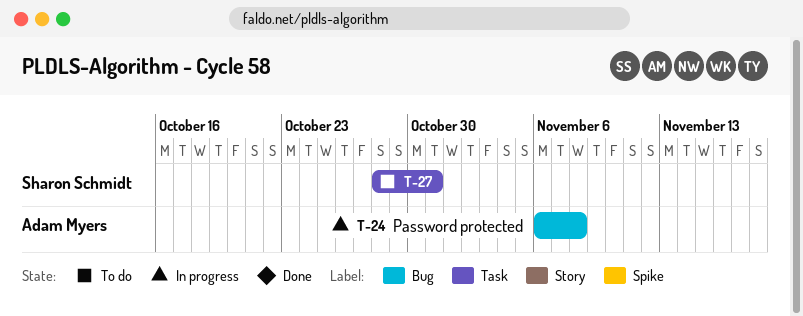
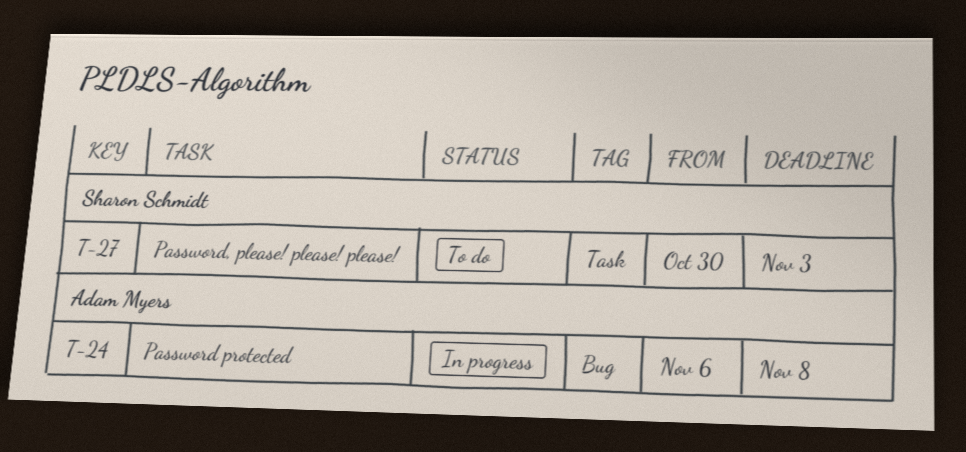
T-27, start: Oct 28 -> Oct 30
T-27, due: Oct 31 -> Nov 3

